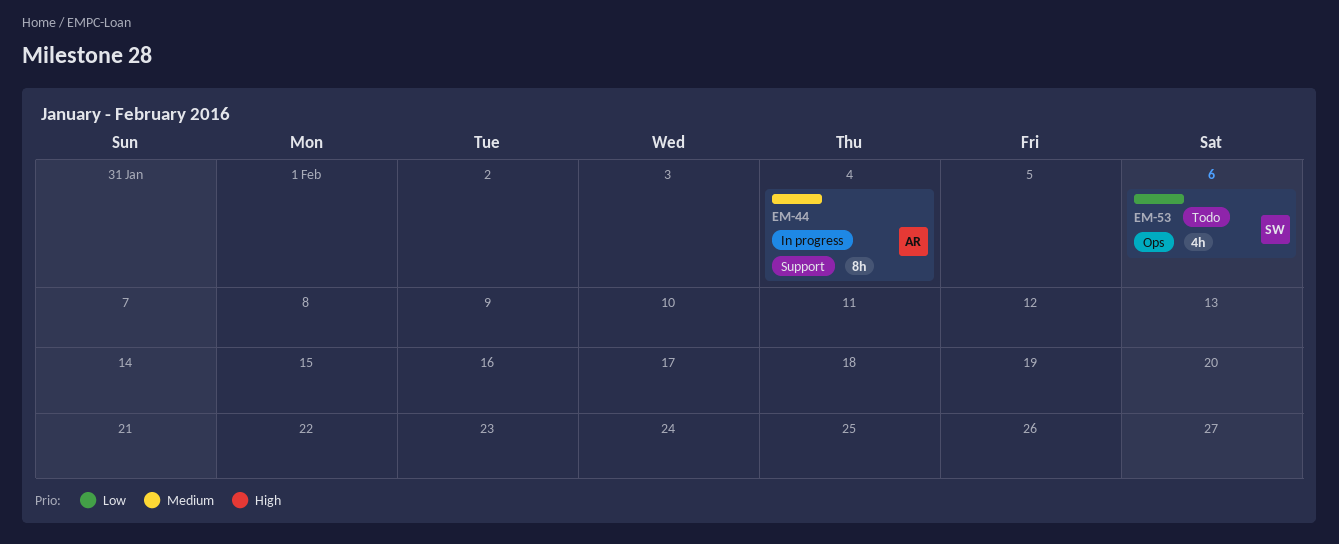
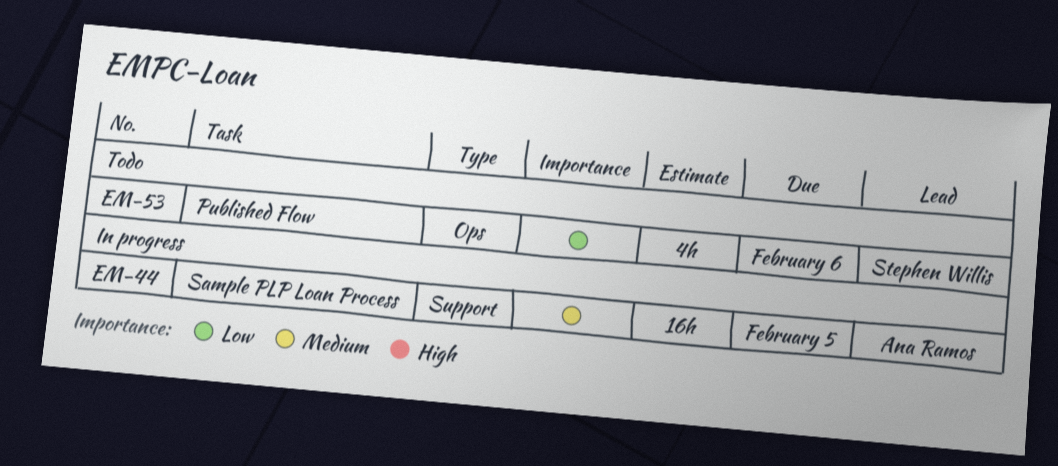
EM-44, estimate: 8h -> 16h
EM-44, due: Feb 4 -> Feb 5

